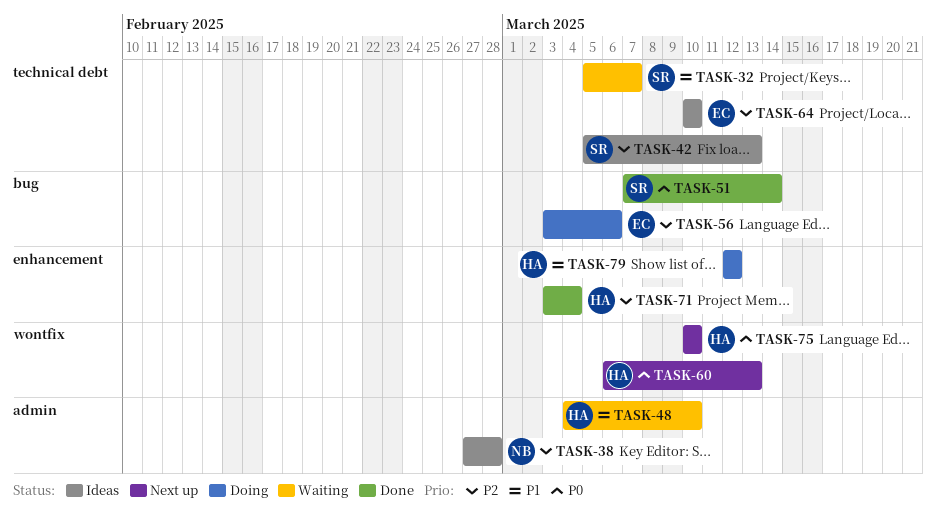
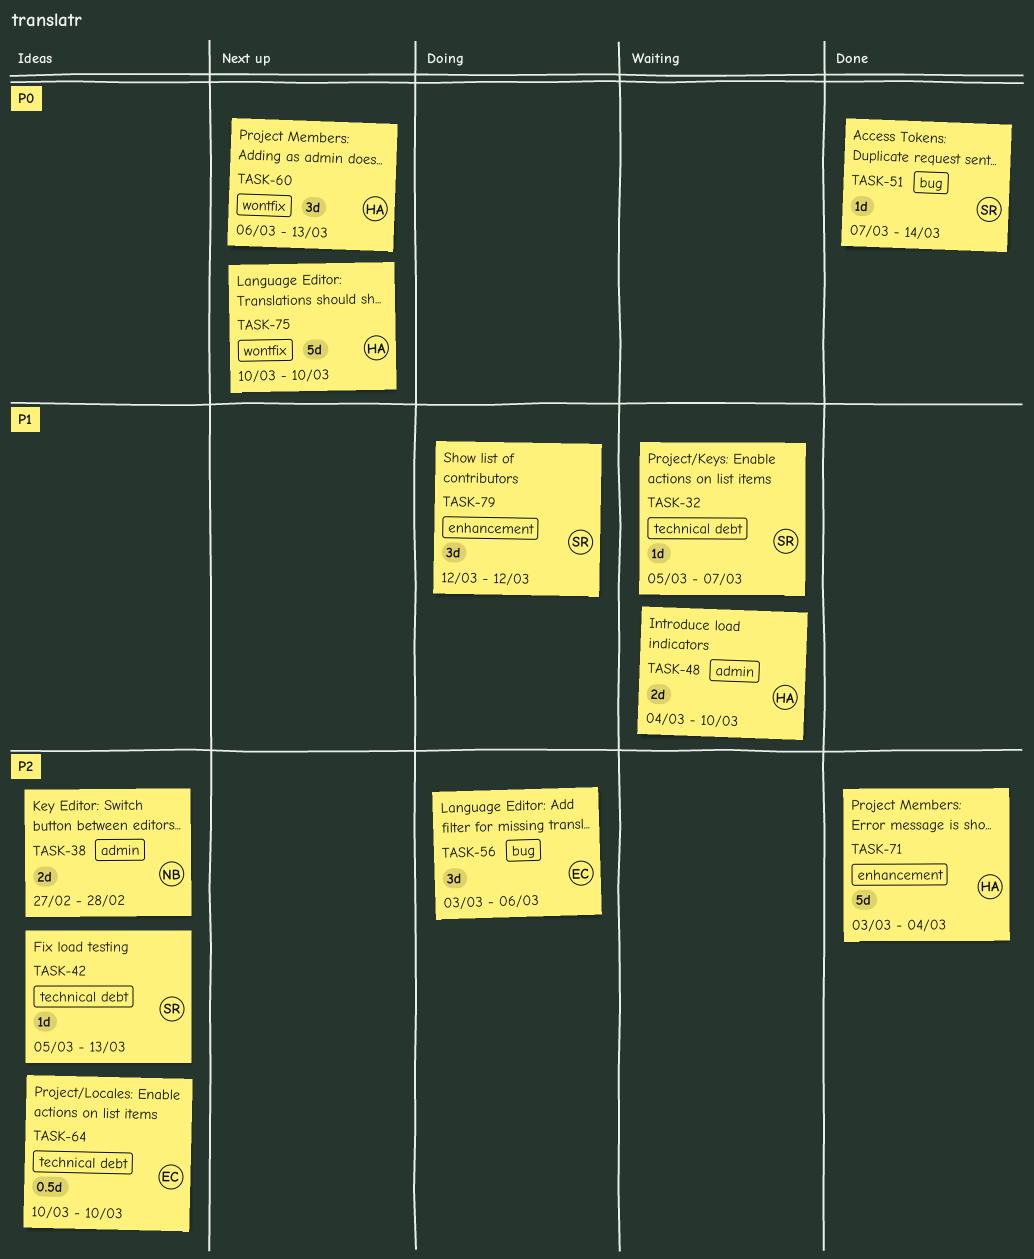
TASK-79, owner: HA -> SR

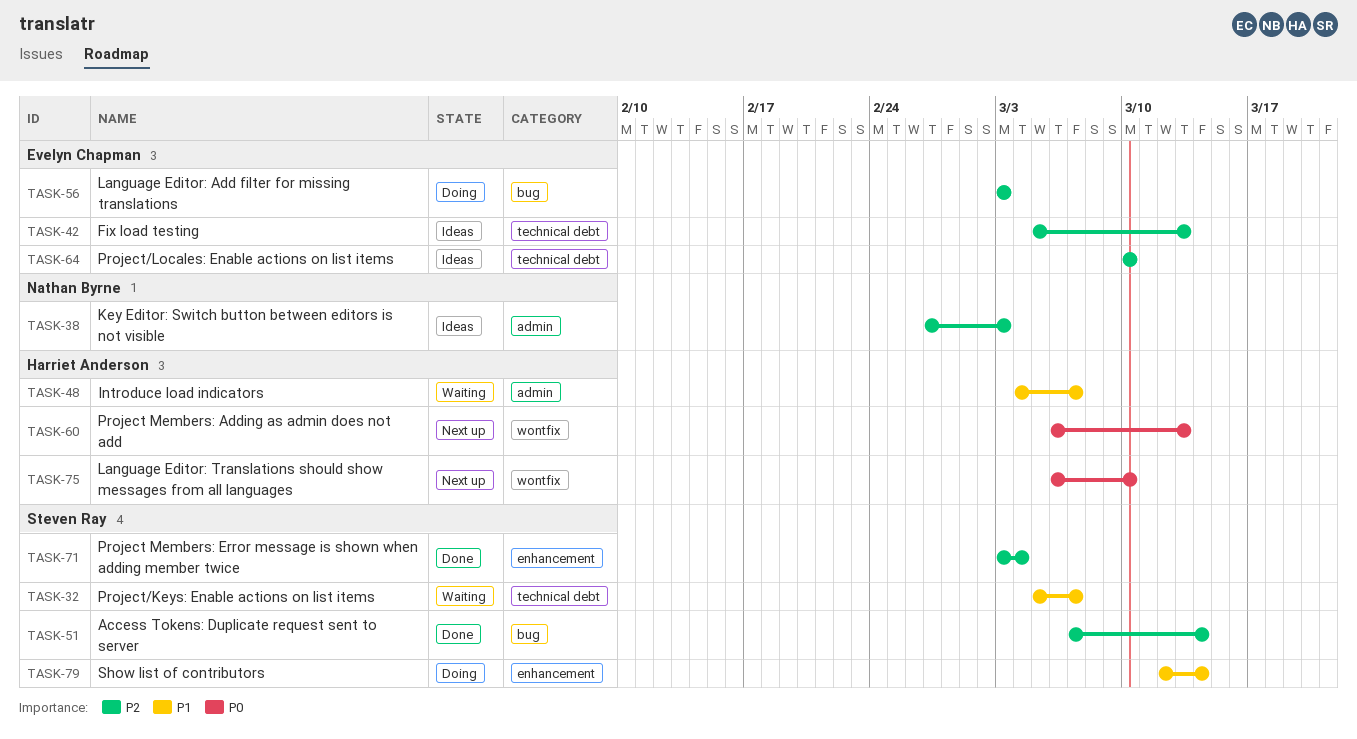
TASK-38, due: Feb 28 -> Mar 3
TASK-42, owner: Steven Ray -> Evelyn Chapman
TASK-48, due: Mar 10 -> Mar 7
TASK-51, priority: P0 -> P2
TASK-56, due: Mar 6 -> Mar 3
TASK-71, owner: Harriet Anderson -> Steven Ray
TASK-75, start: Mar 10 -> Mar 6
TASK-79, due: Mar 12 -> Mar 14

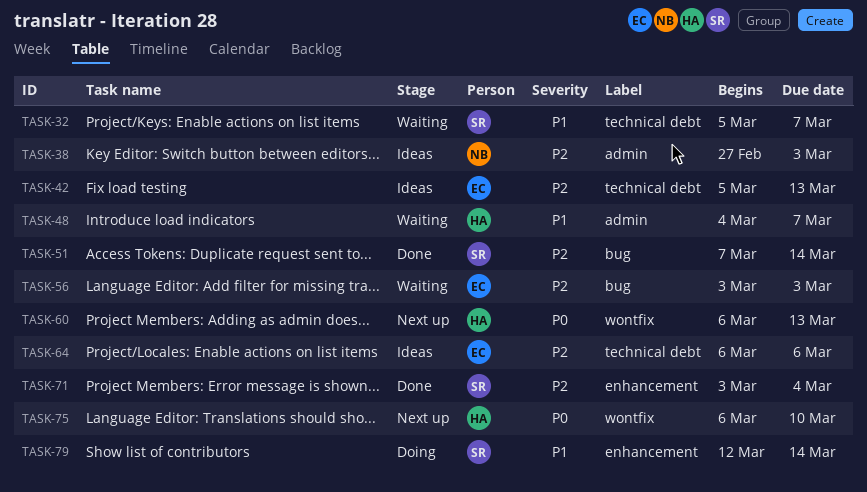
TASK-56, status: Doing -> Waiting
TASK-64, start: Mar 10 -> Mar 6
TASK-64, due: Mar 10 -> Mar 6

